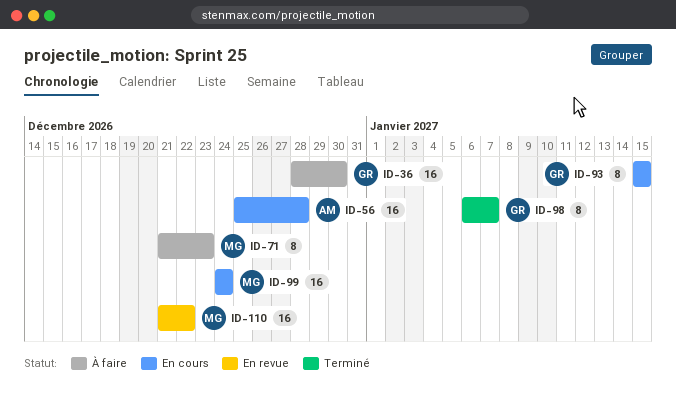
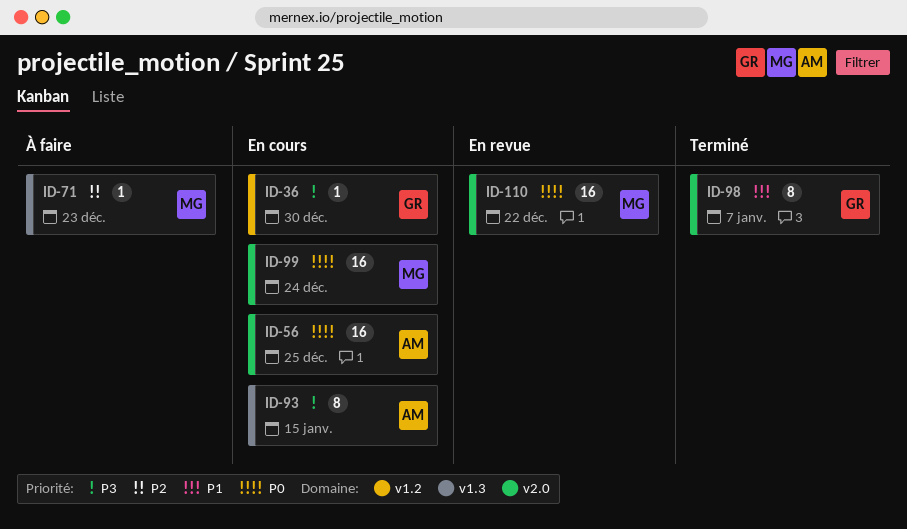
ID-36, status: À faire -> En cours
ID-36, estimate: 16 -> 1
ID-56, due: Dec 28 -> Dec 25
ID-71, estimate: 8 -> 1
ID-93, owner: GR -> AM

